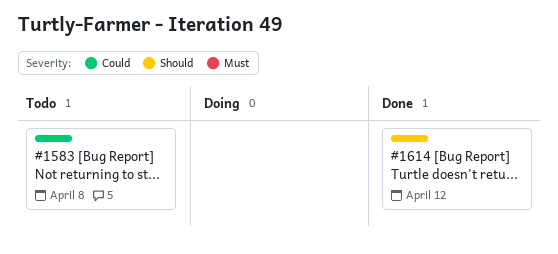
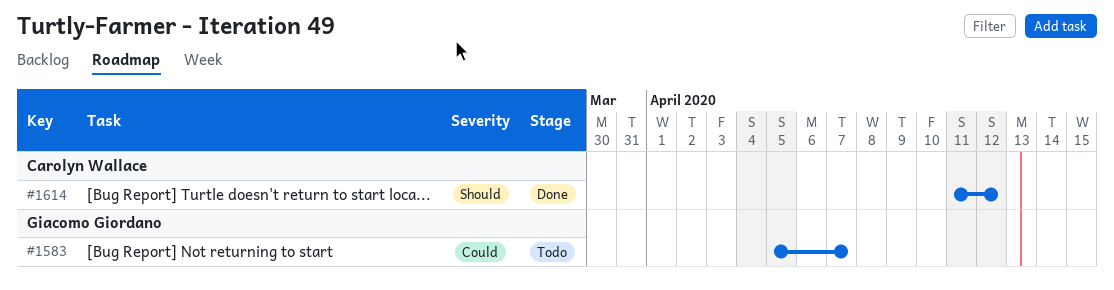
#1583, due: Apr 8 -> Apr 7

